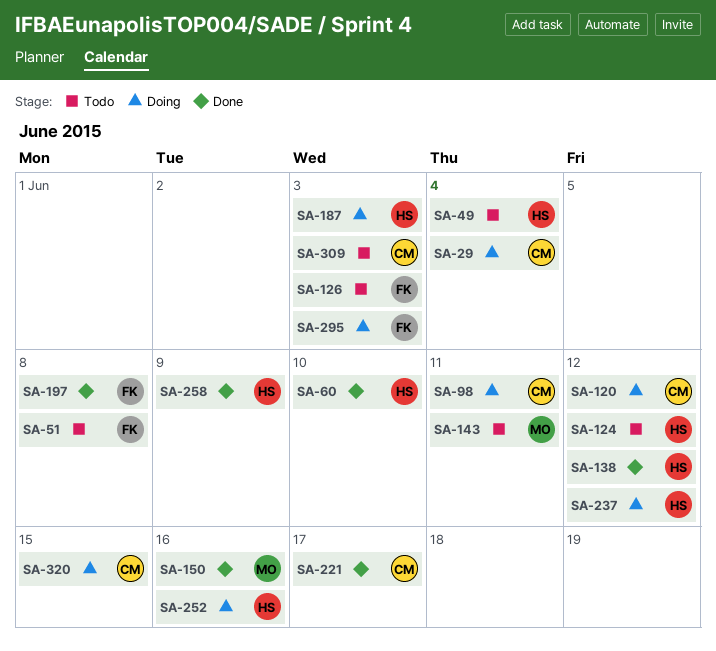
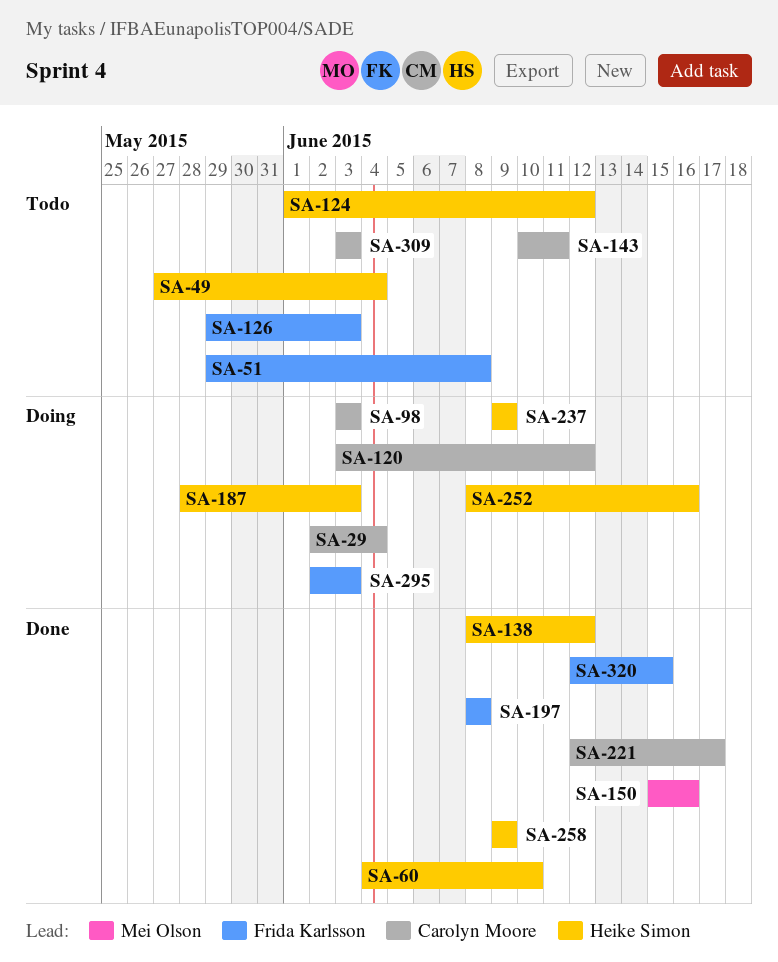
SA-98, due: Jun 11 -> Jun 3
SA-143, owner: Mei Olson -> Carolyn Moore
SA-237, due: Jun 12 -> Jun 9
SA-320, status: Doing -> Done
SA-320, owner: Carolyn Moore -> Frida Karlsson

